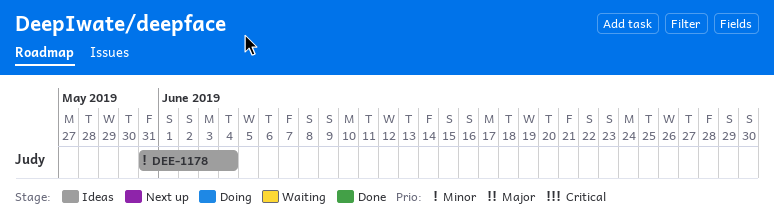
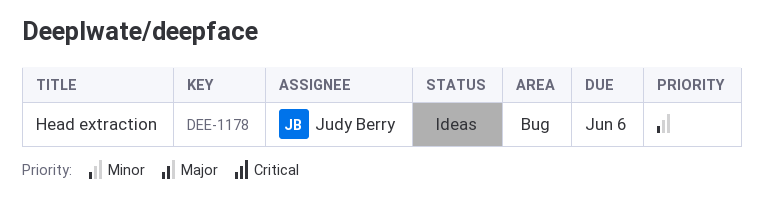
DEE-1178, due: Jun 4 -> Jun 6

